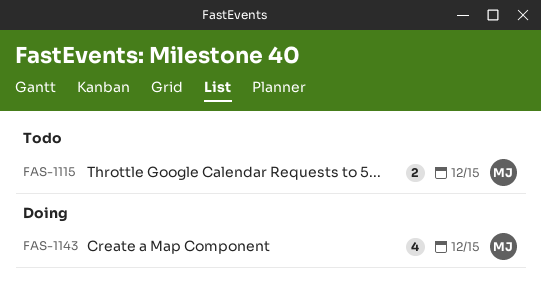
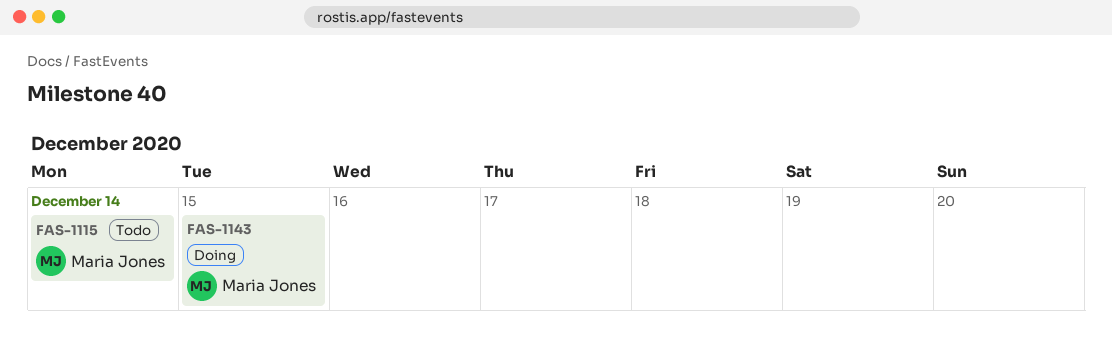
FAS-1115, due: Dec 15 -> Dec 14

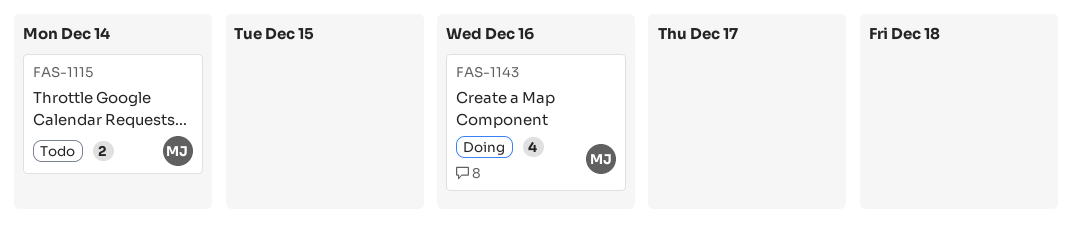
FAS-1143, due: Dec 15 -> Dec 16

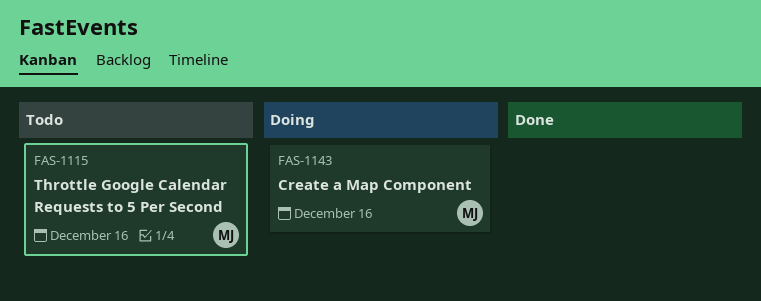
FAS-1115, due: Dec 14 -> Dec 16

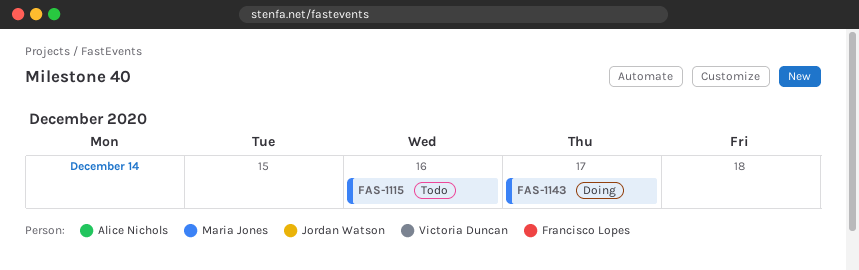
FAS-1143, due: Dec 16 -> Dec 17

